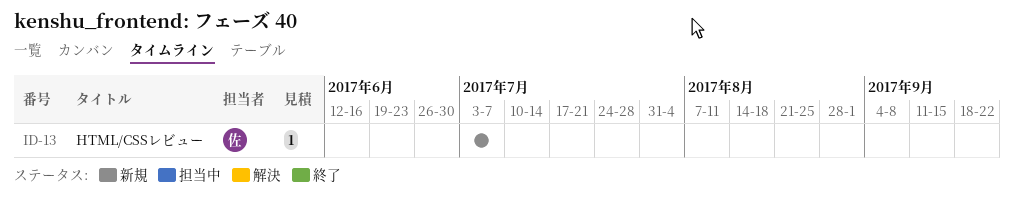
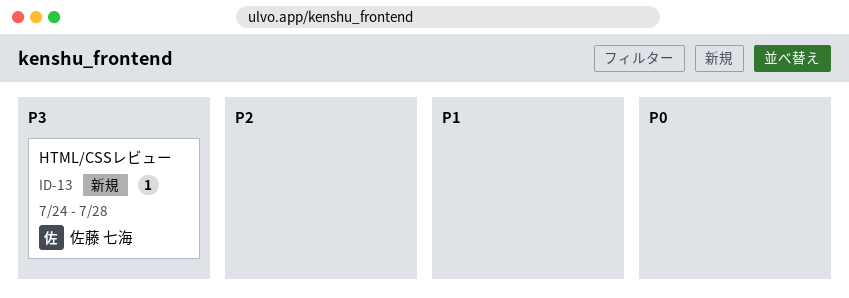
ID-13, start: Jul 3 -> Jul 24
ID-13, due: Jul 7 -> Jul 28

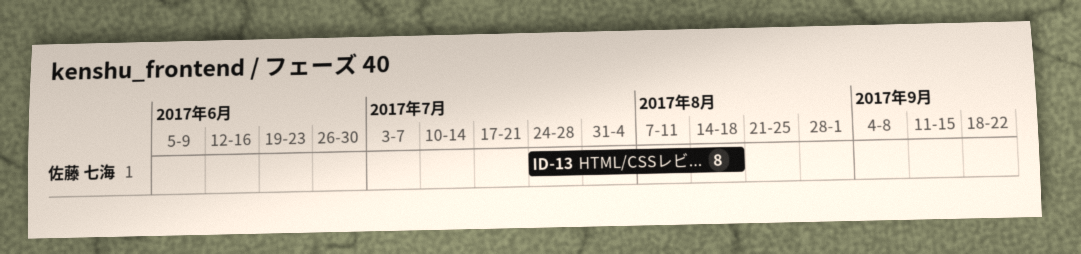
ID-13, estimate: 1 -> 8
ID-13, due: Jul 28 -> Aug 18

